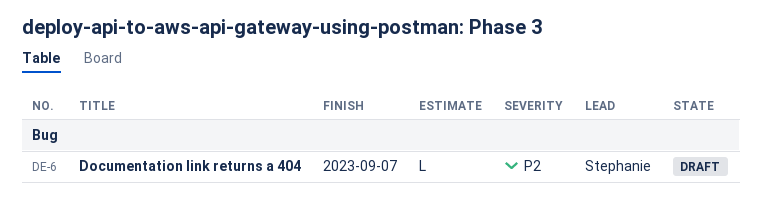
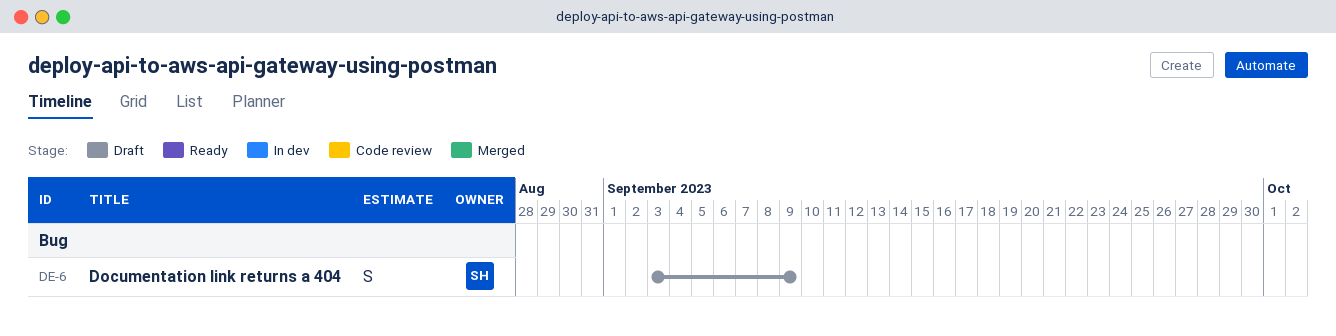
DE-6, estimate: L -> S
DE-6, due: Sep 7 -> Sep 9

